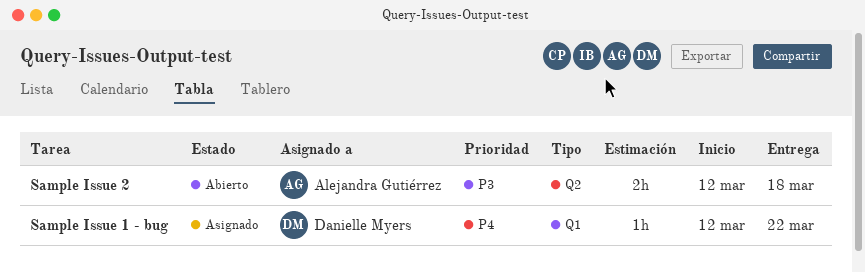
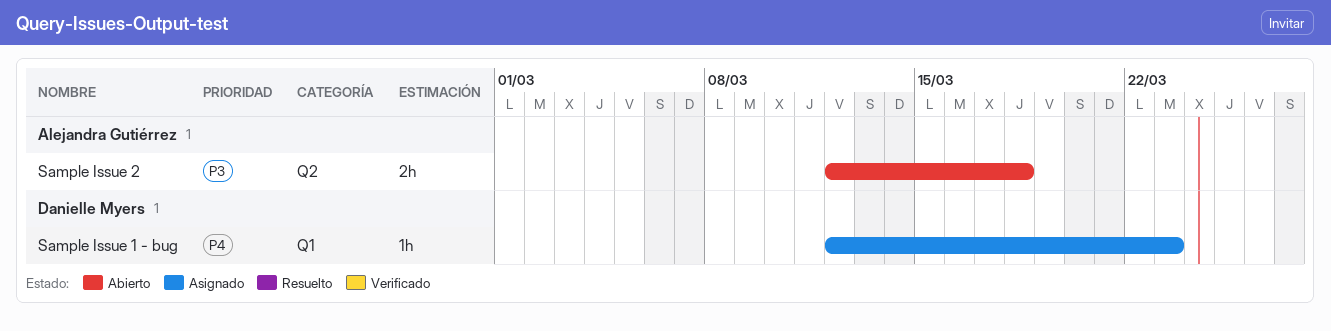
Sample Issue 1 - bug, due: Mar 22 -> Mar 23

